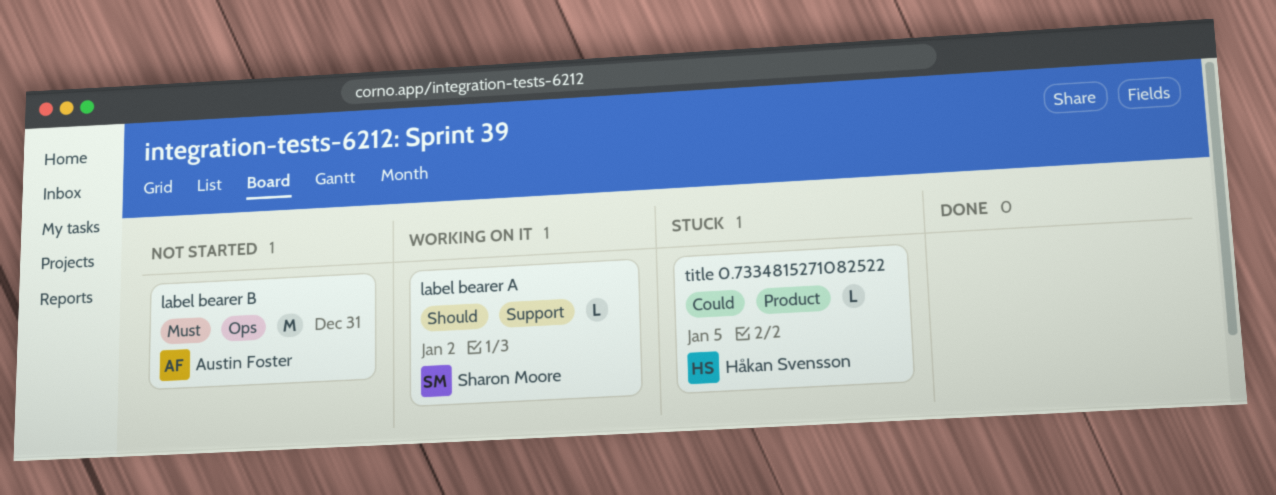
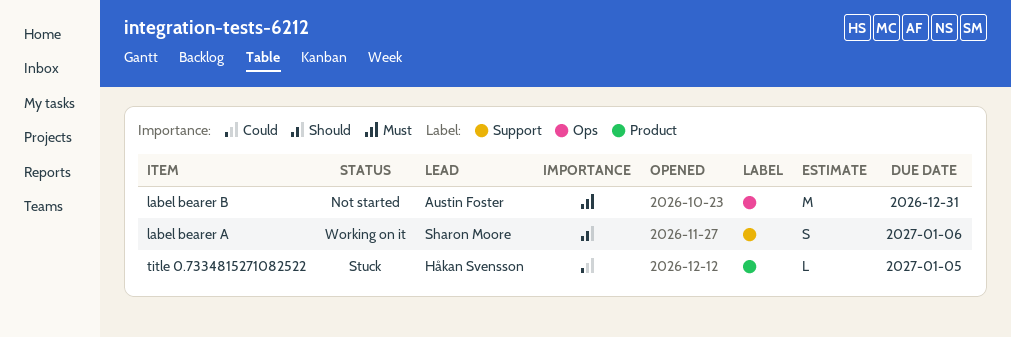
label bearer A, estimate: L -> S
label bearer A, due: Jan 2 -> Jan 6

